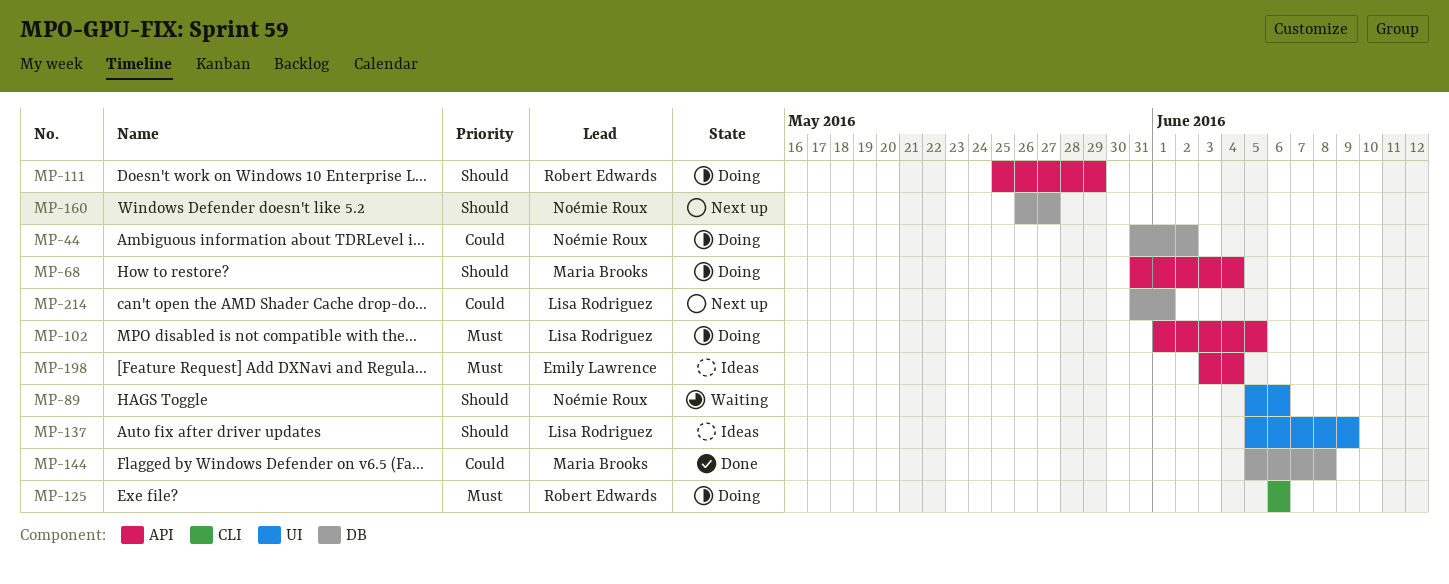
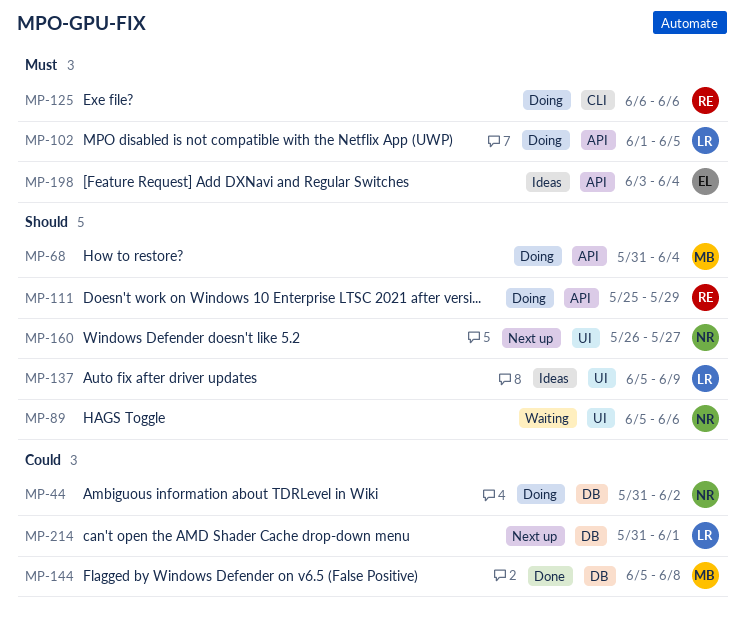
MP-160, label: DB -> UI

